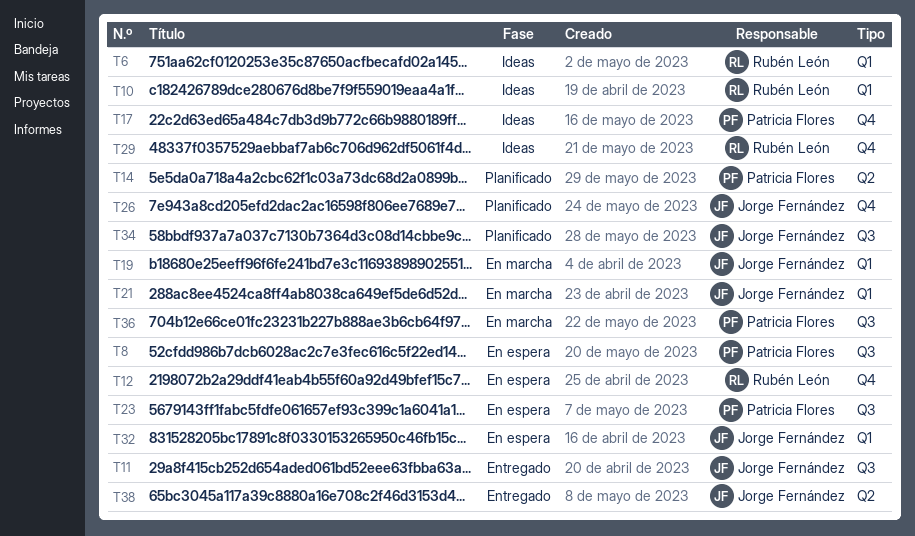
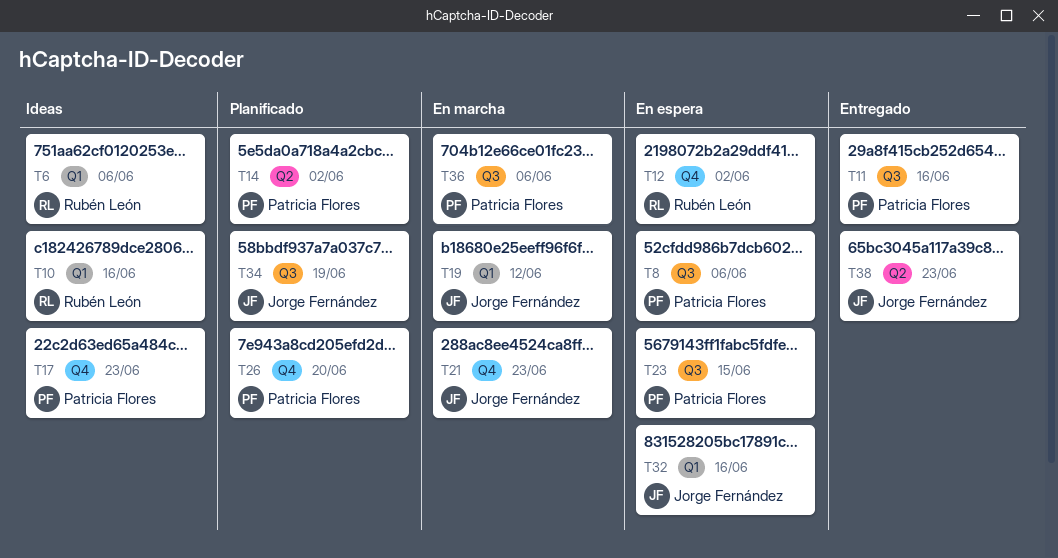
T11, owner: Jorge Fernández -> Patricia Flores
T21, label: Q1 -> Q4
T26, owner: Jorge Fernández -> Patricia Flores
T29: present -> none

